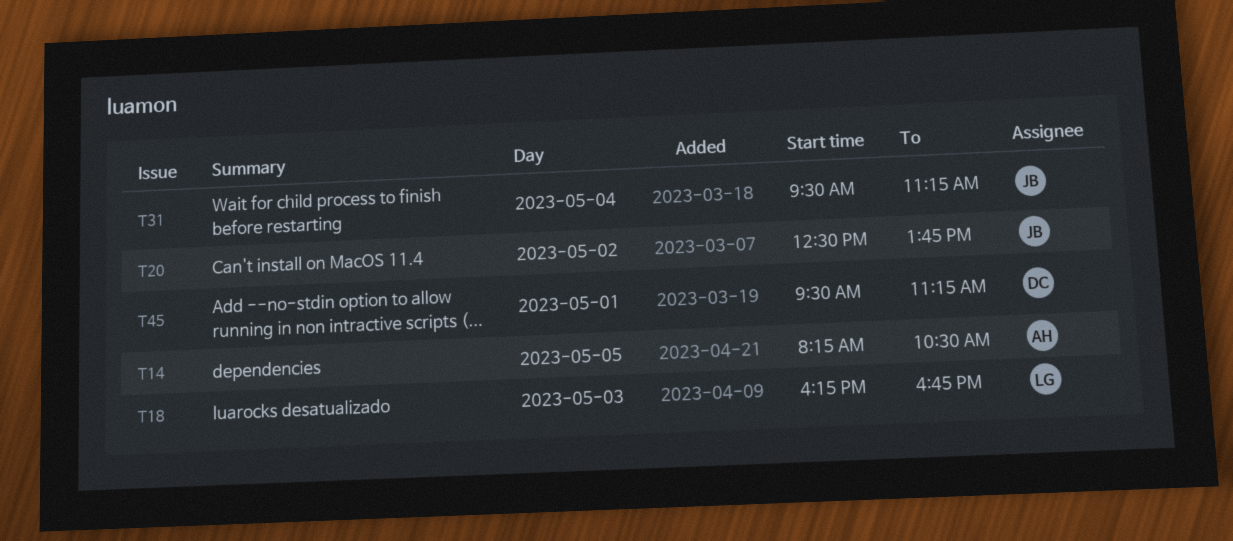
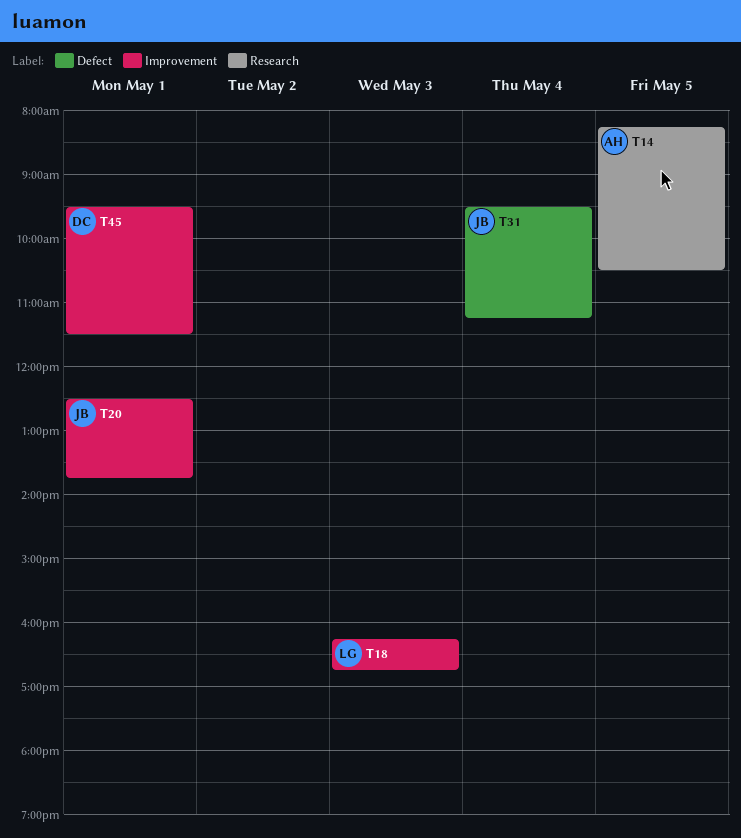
T20, day: May 2 -> May 1
T45, ends: 11:15 -> 11:30

